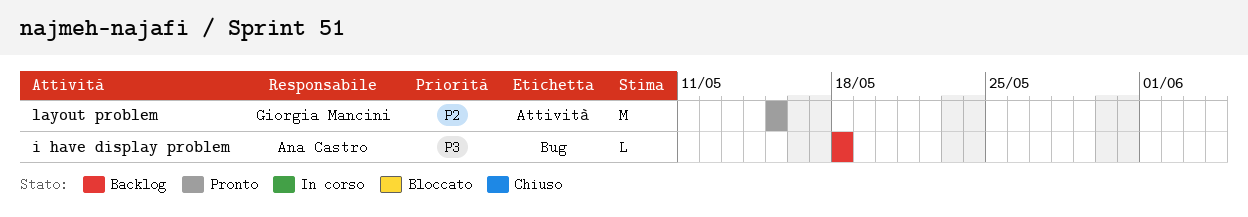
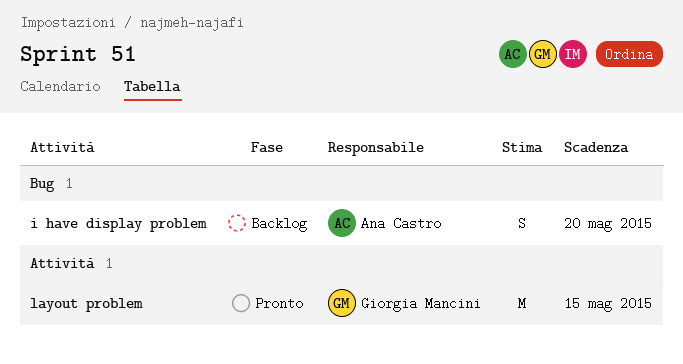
i have display problem, estimate: L -> S
i have display problem, due: May 18 -> May 20

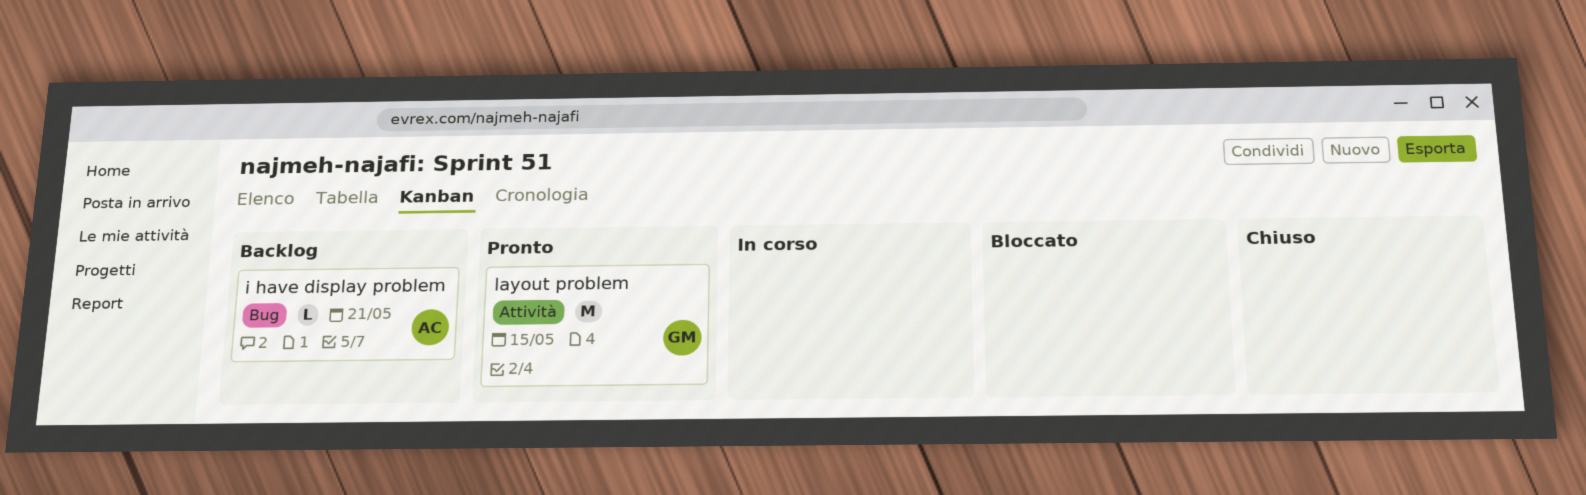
i have display problem, estimate: S -> L
i have display problem, due: May 20 -> May 21

